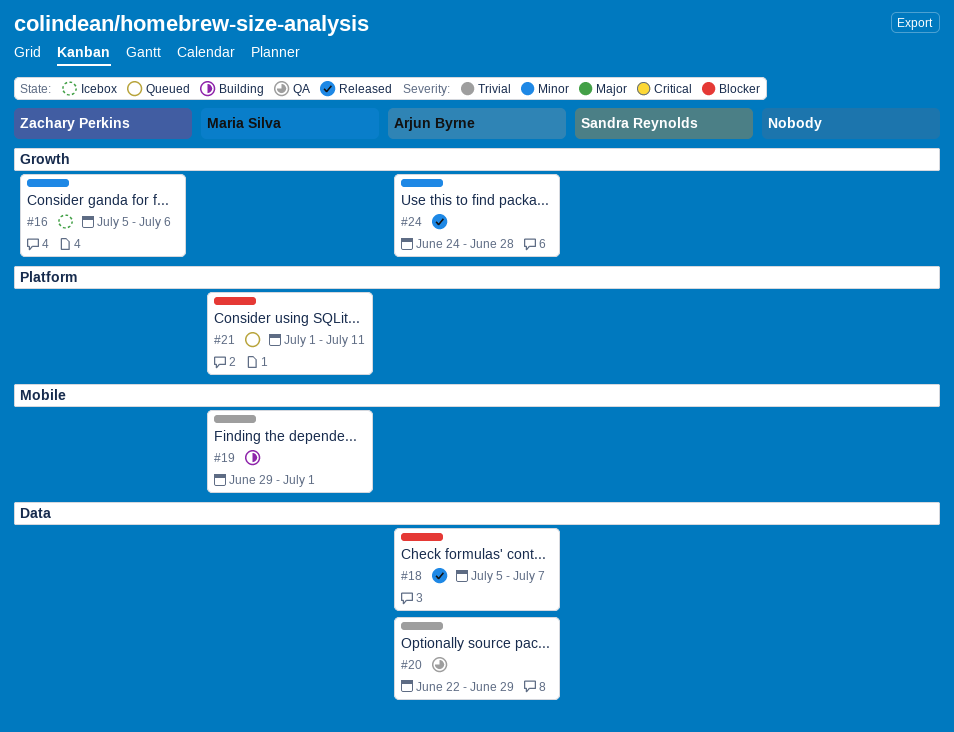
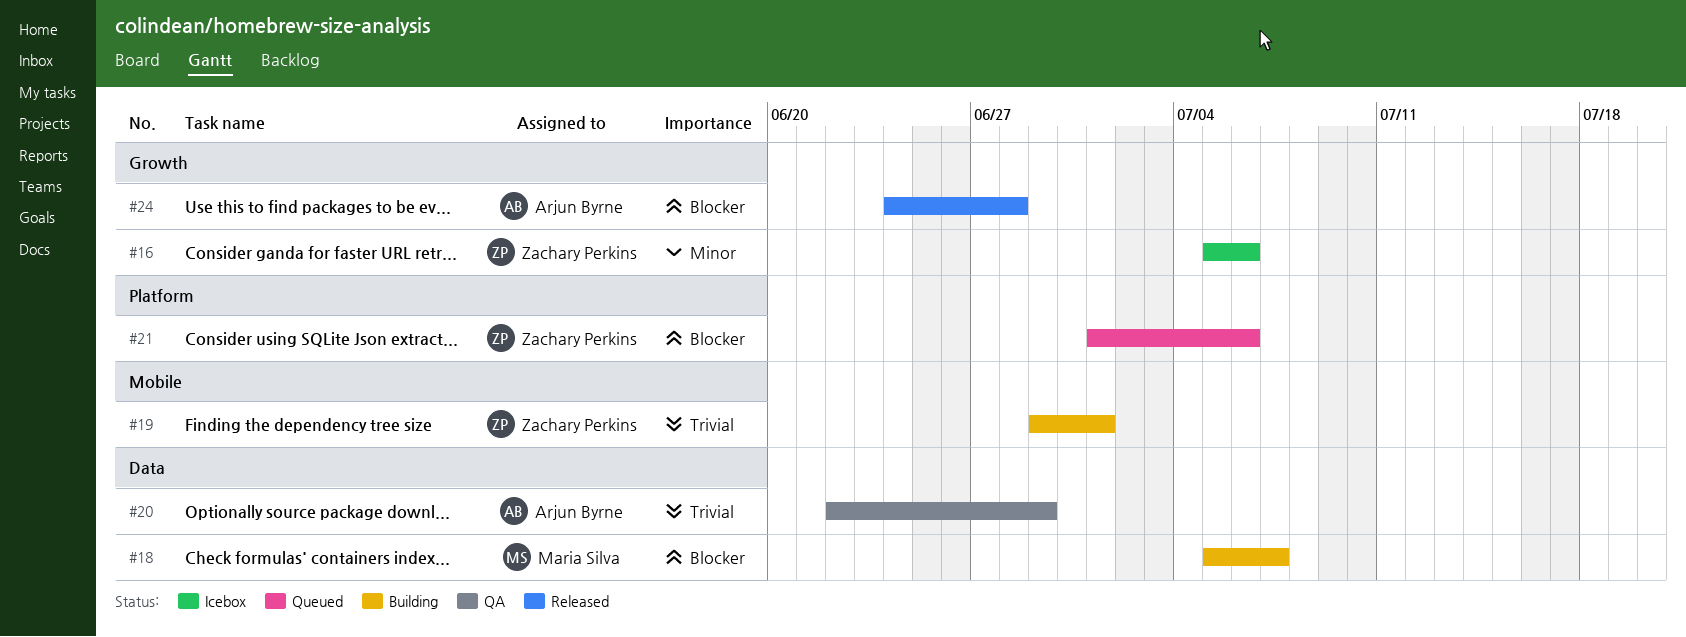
#18, status: Released -> Building
#18, owner: Arjun Byrne -> Maria Silva
#19, owner: Maria Silva -> Zachary Perkins
#21, owner: Maria Silva -> Zachary Perkins
#21, due: Jul 11 -> Jul 6
#24, priority: Minor -> Blocker

